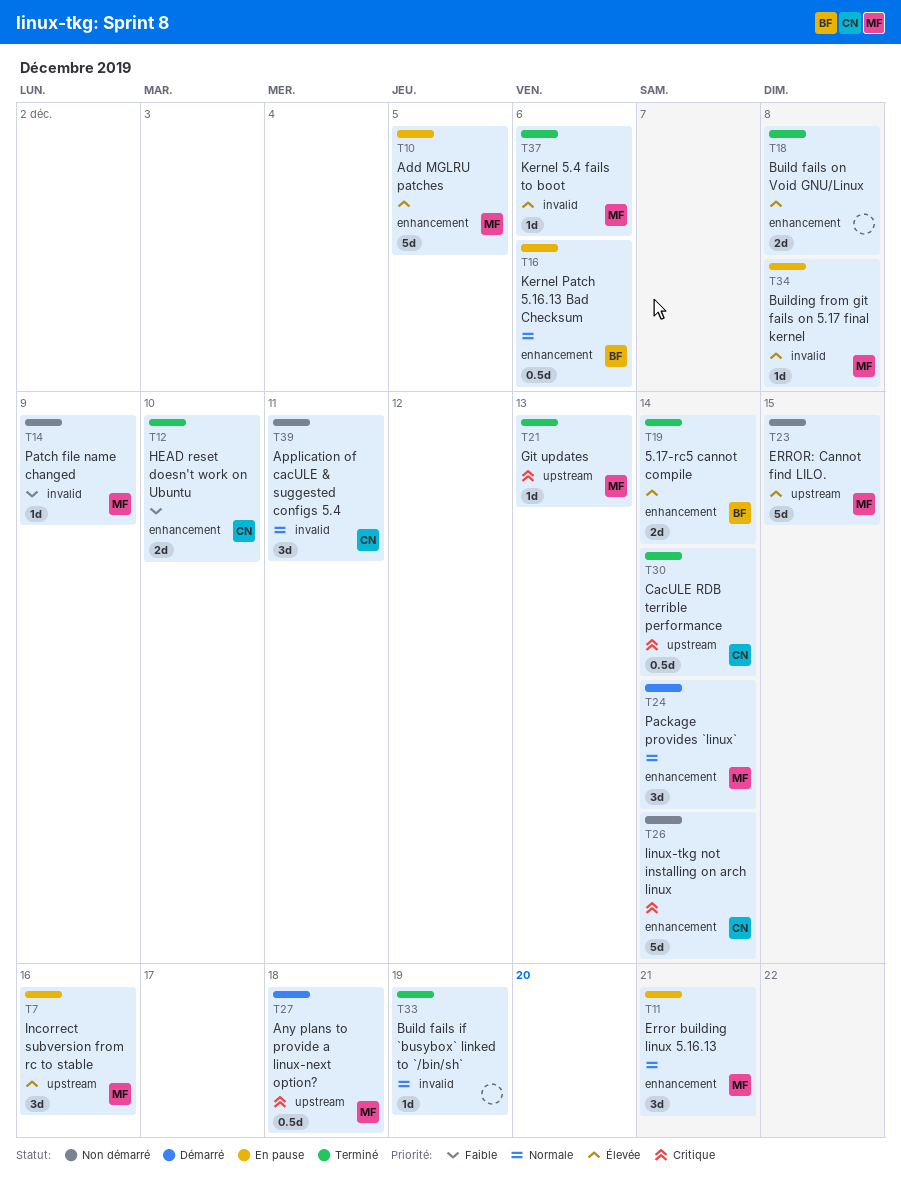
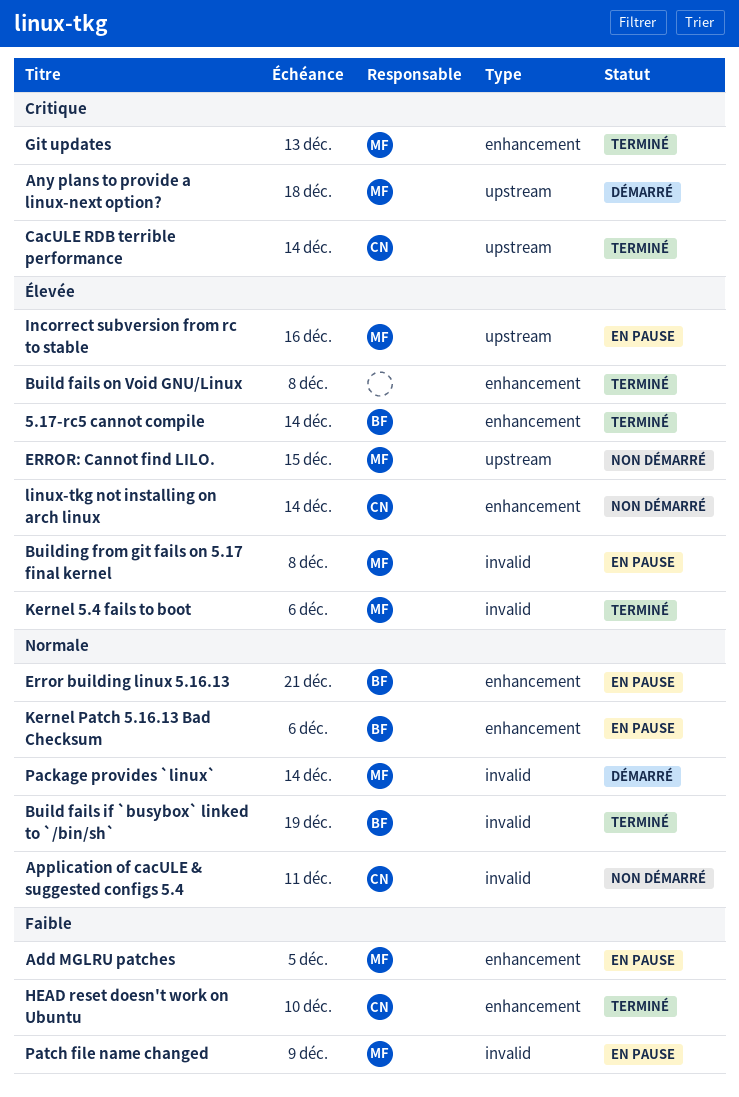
Add MGLRU patches, priority: Élevée -> Faible
Build fails if `busybox` linked to `/bin/sh`, owner: none -> BF
Error building linux 5.16.13, owner: MF -> BF
Git updates, label: upstream -> enhancement
linux-tkg not installing on arch linux, priority: Critique -> Élevée
Package provides `linux`, label: enhancement -> invalid
Patch file name changed, status: Non démarré -> En pause

